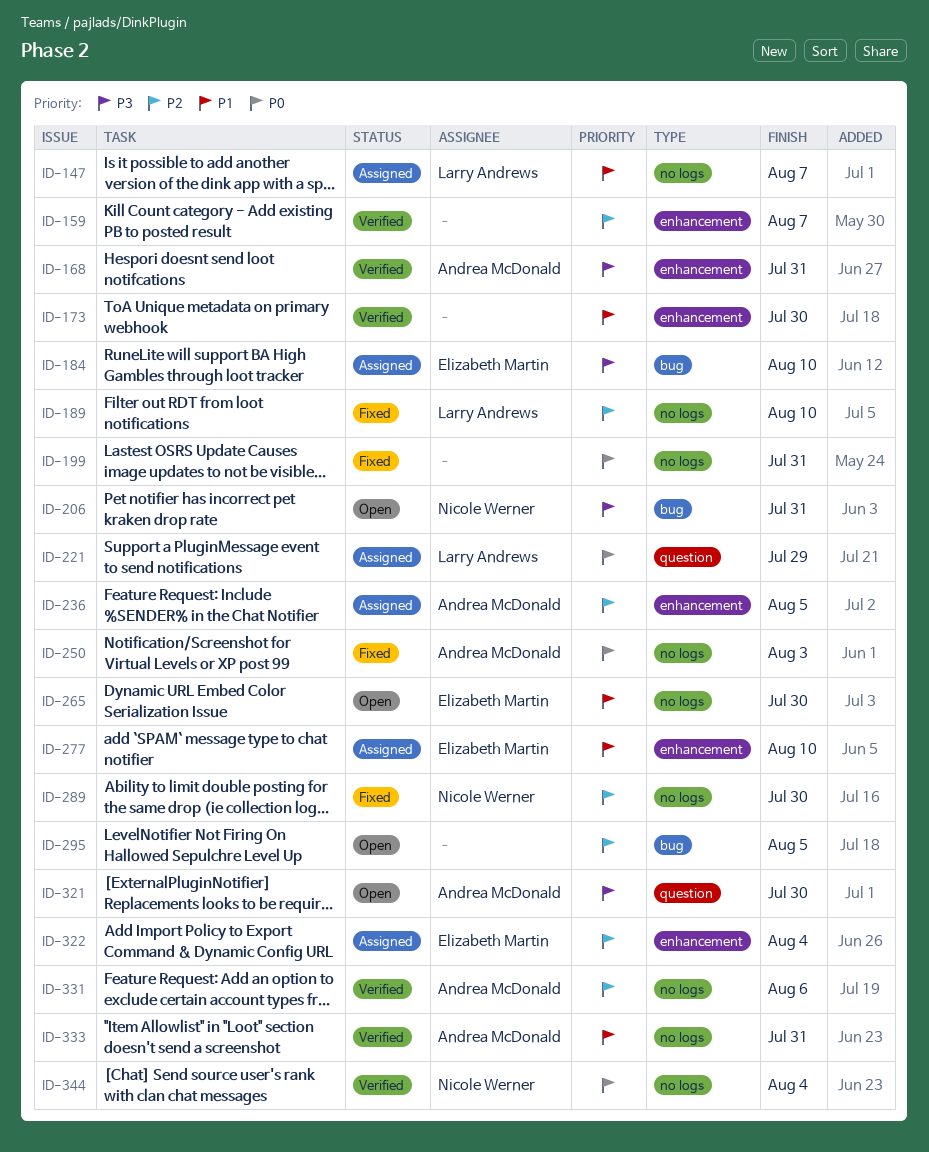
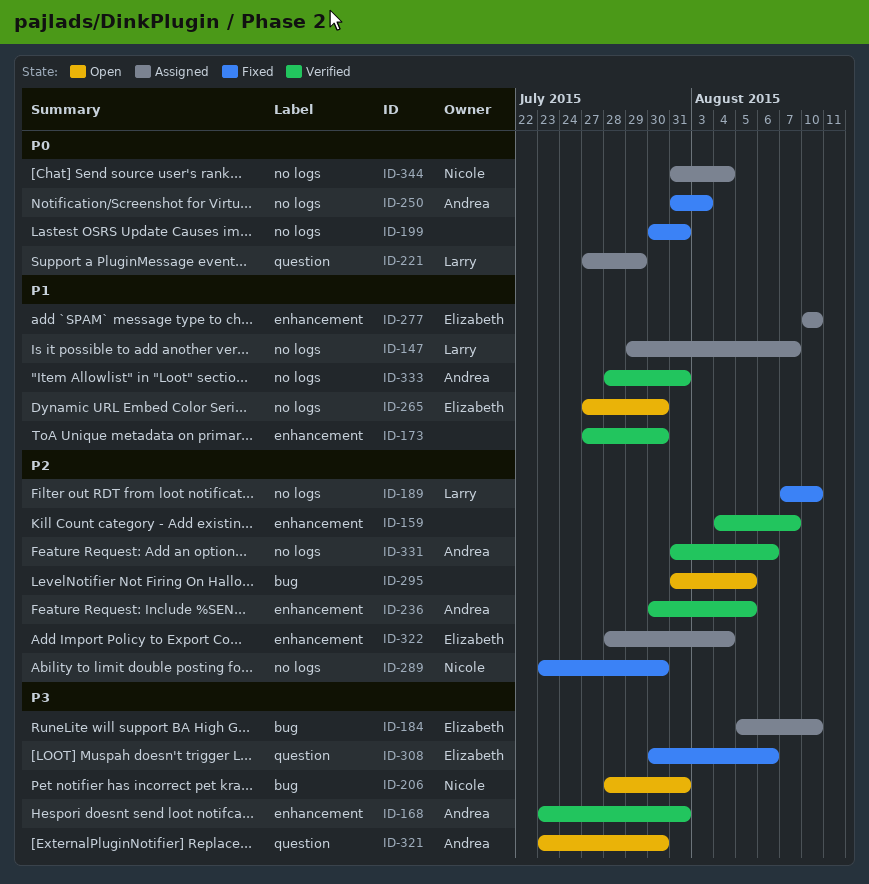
ID-236, status: Assigned -> Verified
ID-308: none -> present
ID-344, status: Verified -> Assigned

